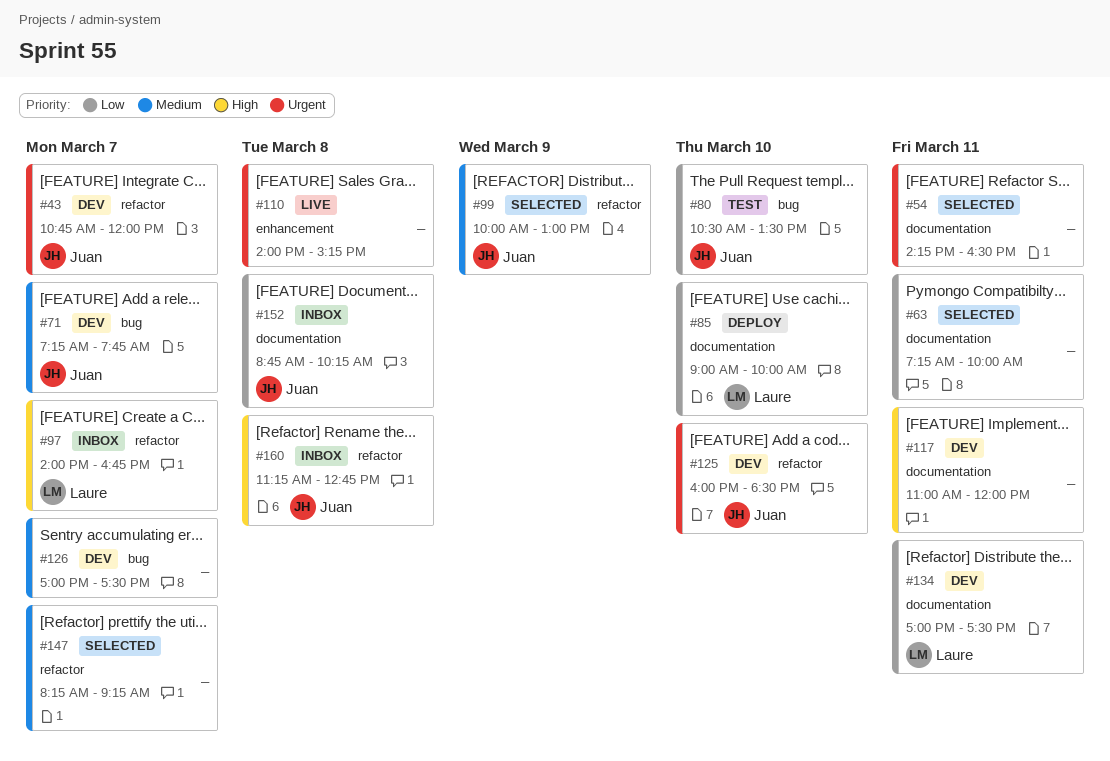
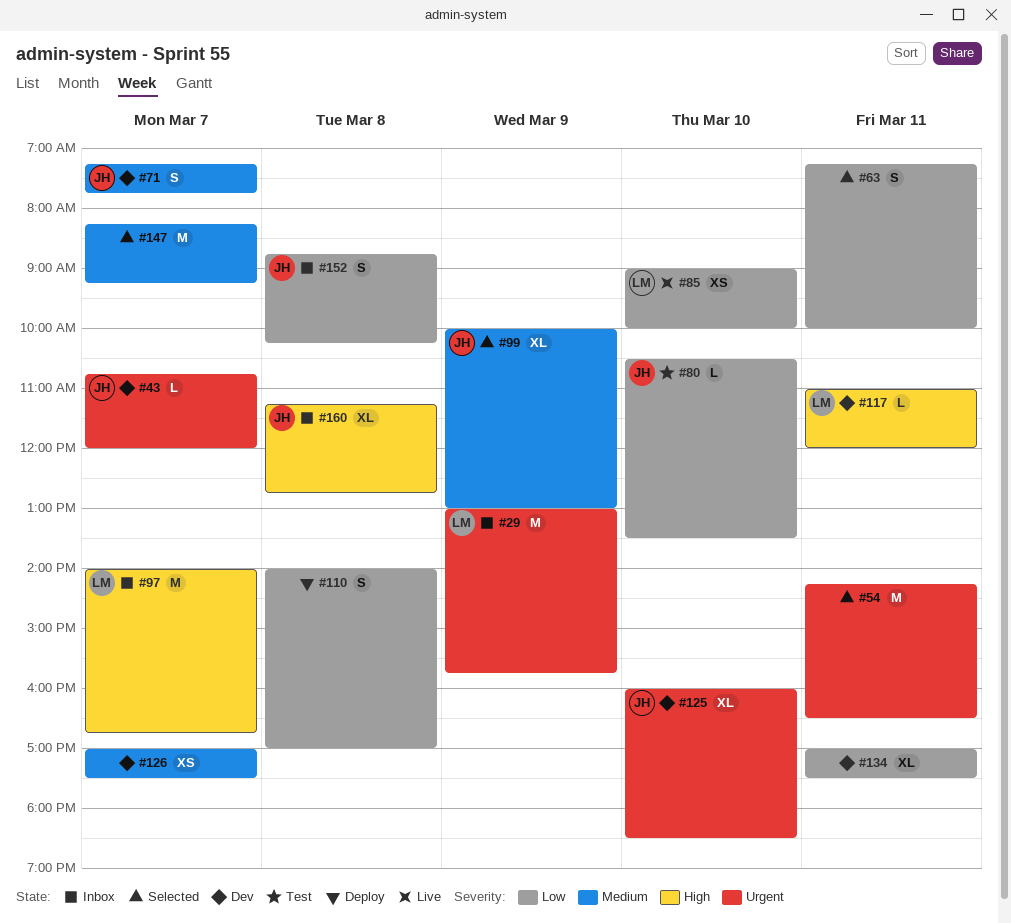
#29: none -> present
#85, status: Deploy -> Live
#110, status: Live -> Deploy
#110, priority: Urgent -> Low
#110, ends: 15:15 -> 17:00
#117, owner: none -> Laure
#134, owner: Laure -> none

